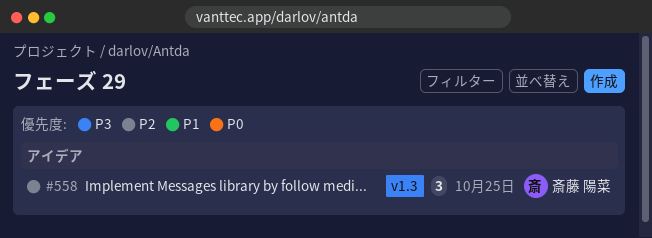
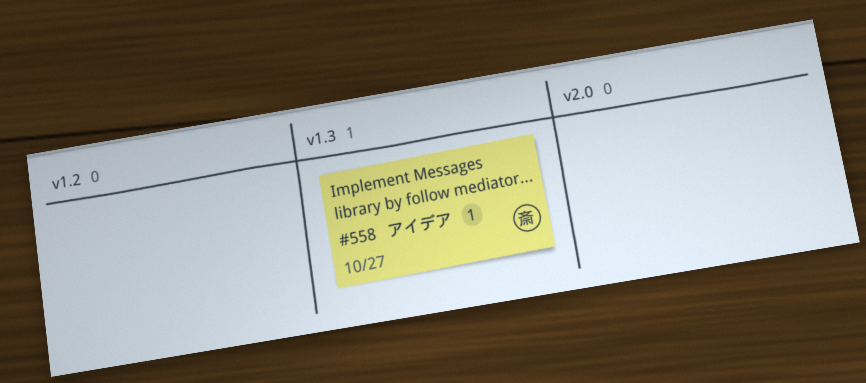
#558, estimate: 3 -> 1
#558, due: Oct 25 -> Oct 27

